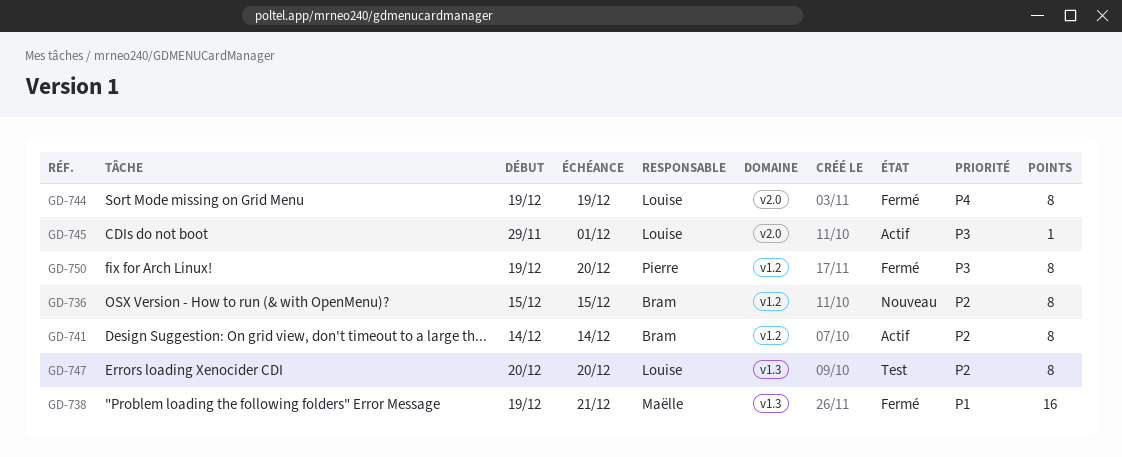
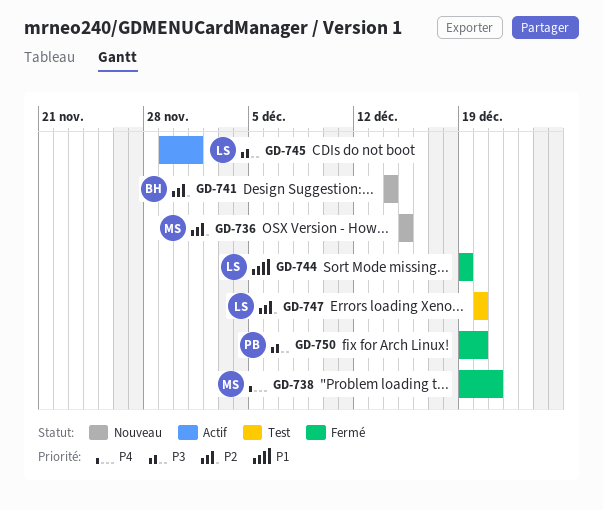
GD-736, owner: Bram -> Maëlle
GD-738, priority: P1 -> P4
GD-741, status: Actif -> Nouveau
GD-744, priority: P4 -> P1

